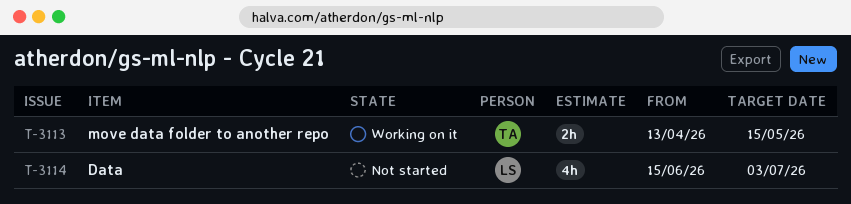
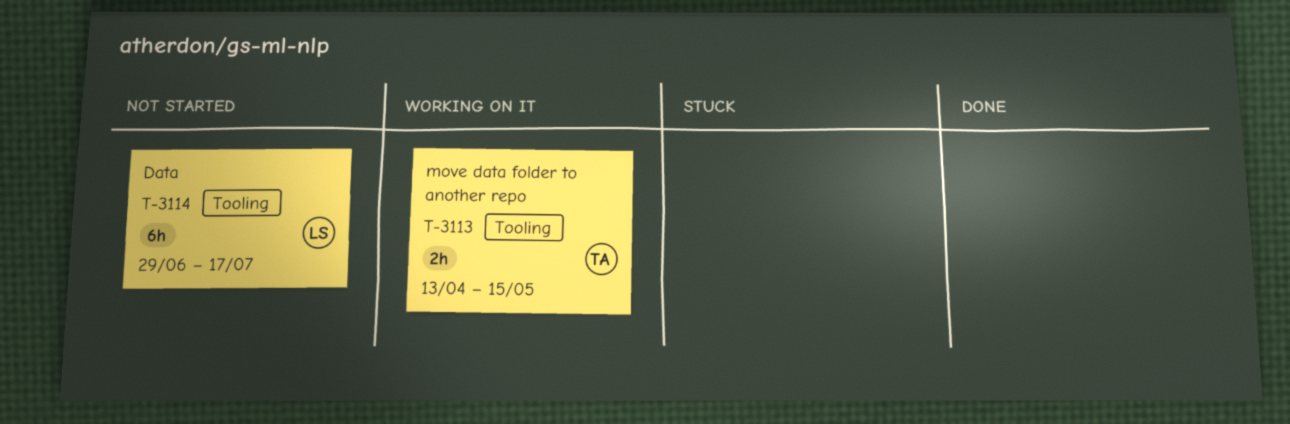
T-3114, estimate: 4h -> 6h
T-3114, start: Jun 15 -> Jun 29
T-3114, due: Jul 3 -> Jul 17

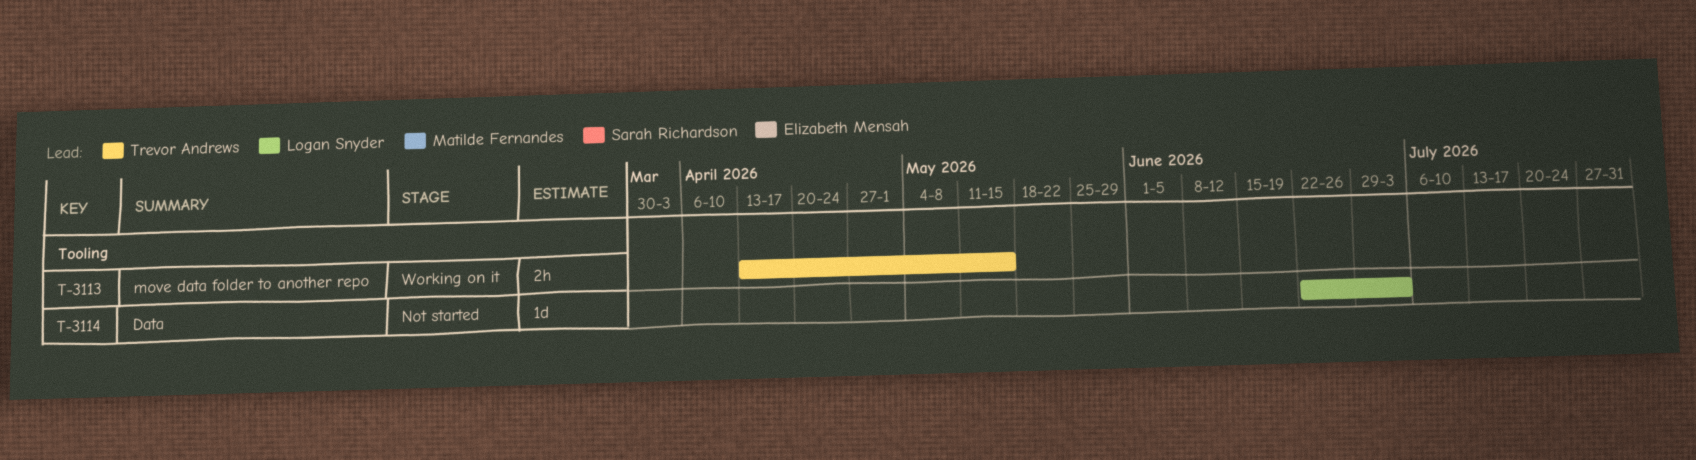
T-3114, estimate: 6h -> 1d
T-3114, start: Jun 29 -> Jun 22
T-3114, due: Jul 17 -> Jul 3

